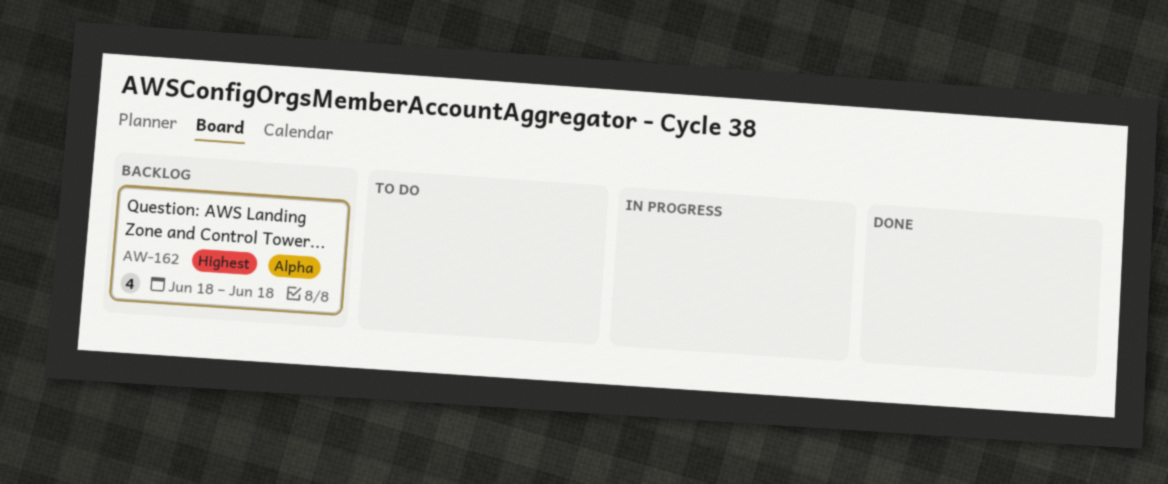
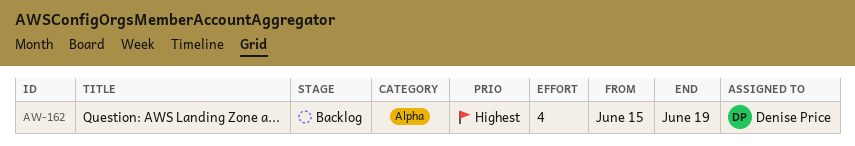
AW-162, start: Jun 18 -> Jun 15
AW-162, due: Jun 18 -> Jun 19

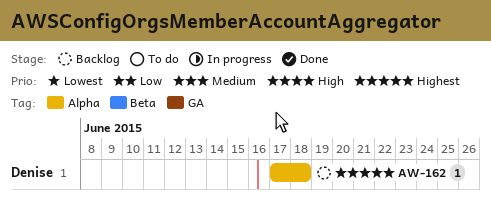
AW-162, estimate: 4 -> 1
AW-162, start: Jun 15 -> Jun 17
AW-162, due: Jun 19 -> Jun 18

